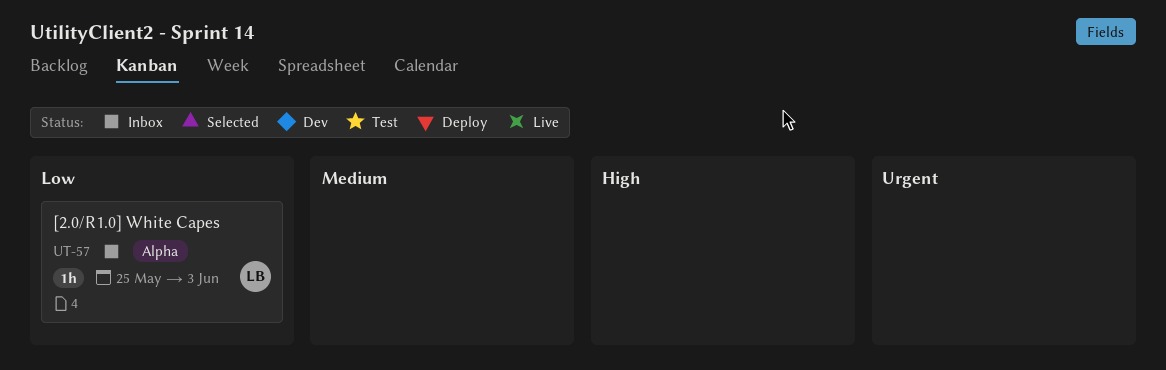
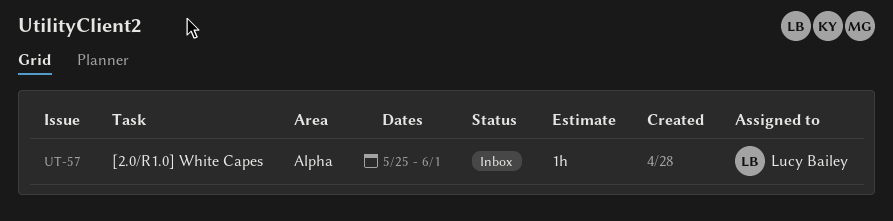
UT-57, due: Jun 3 -> Jun 1

